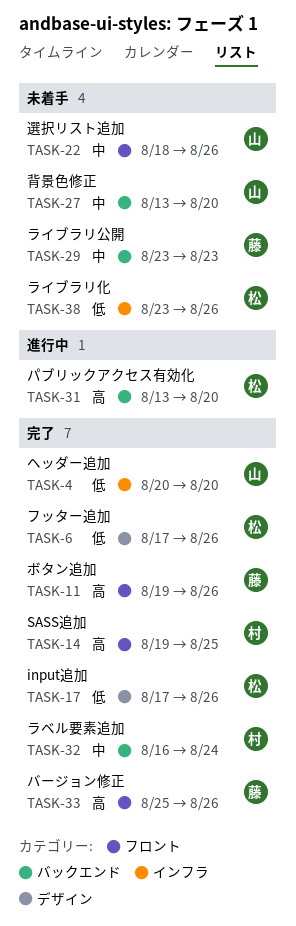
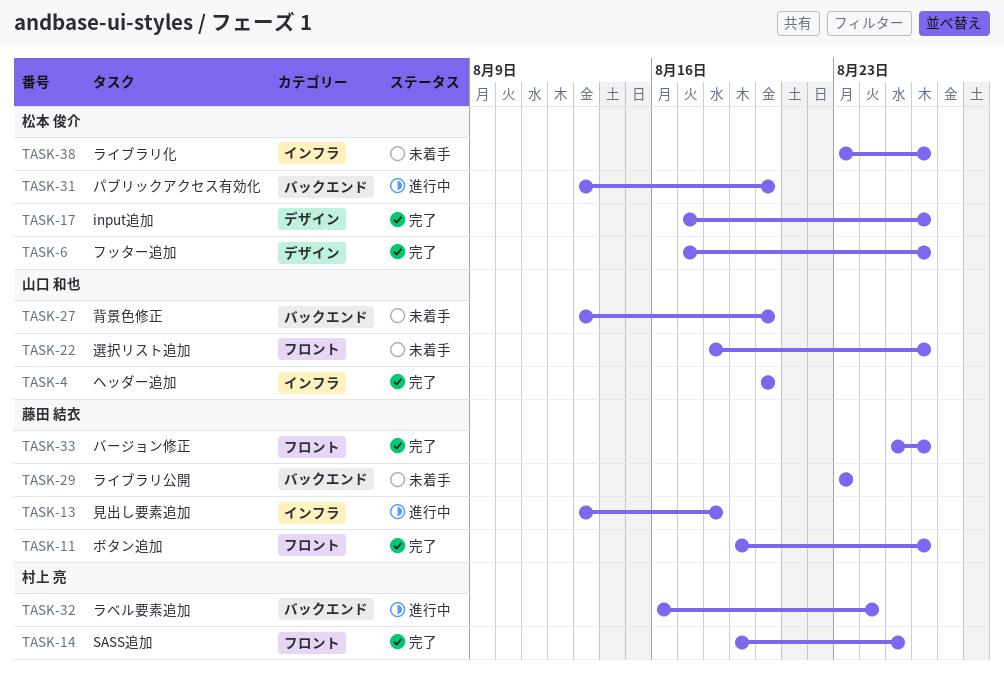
TASK-13: none -> present
TASK-32, status: 完了 -> 進行中

